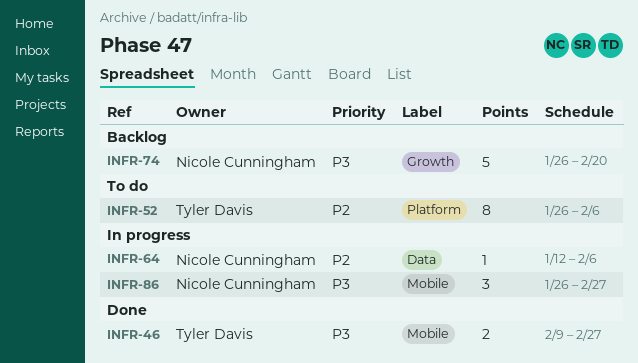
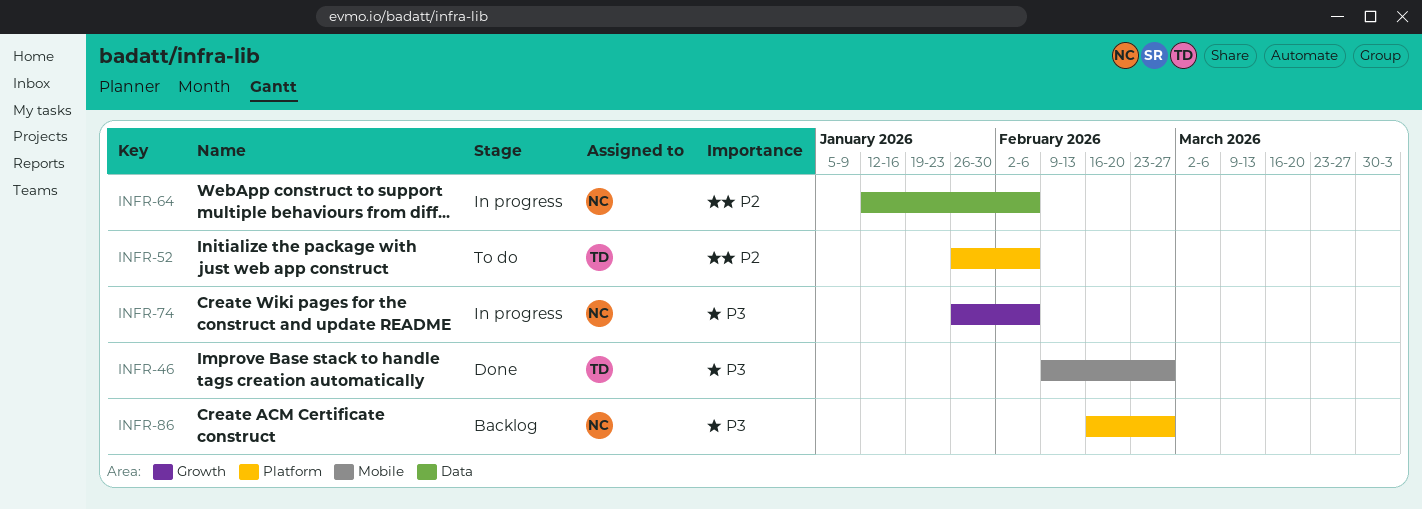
INFR-74, status: Backlog -> In progress
INFR-74, due: Feb 20 -> Feb 6
INFR-86, status: In progress -> Backlog
INFR-86, label: Mobile -> Platform
INFR-86, start: Jan 26 -> Feb 16

